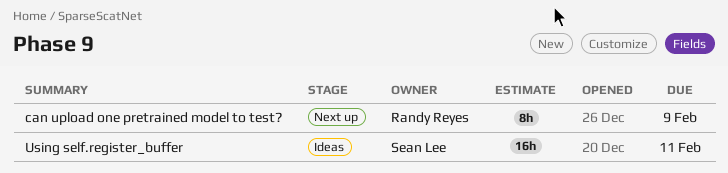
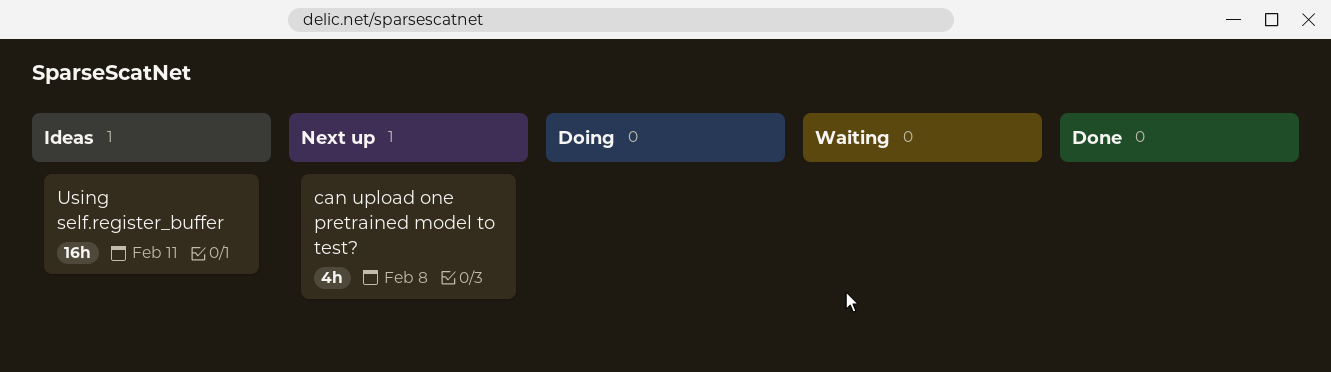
can upload one pretrained model to test?, estimate: 8h -> 4h
can upload one pretrained model to test?, due: Feb 9 -> Feb 8

